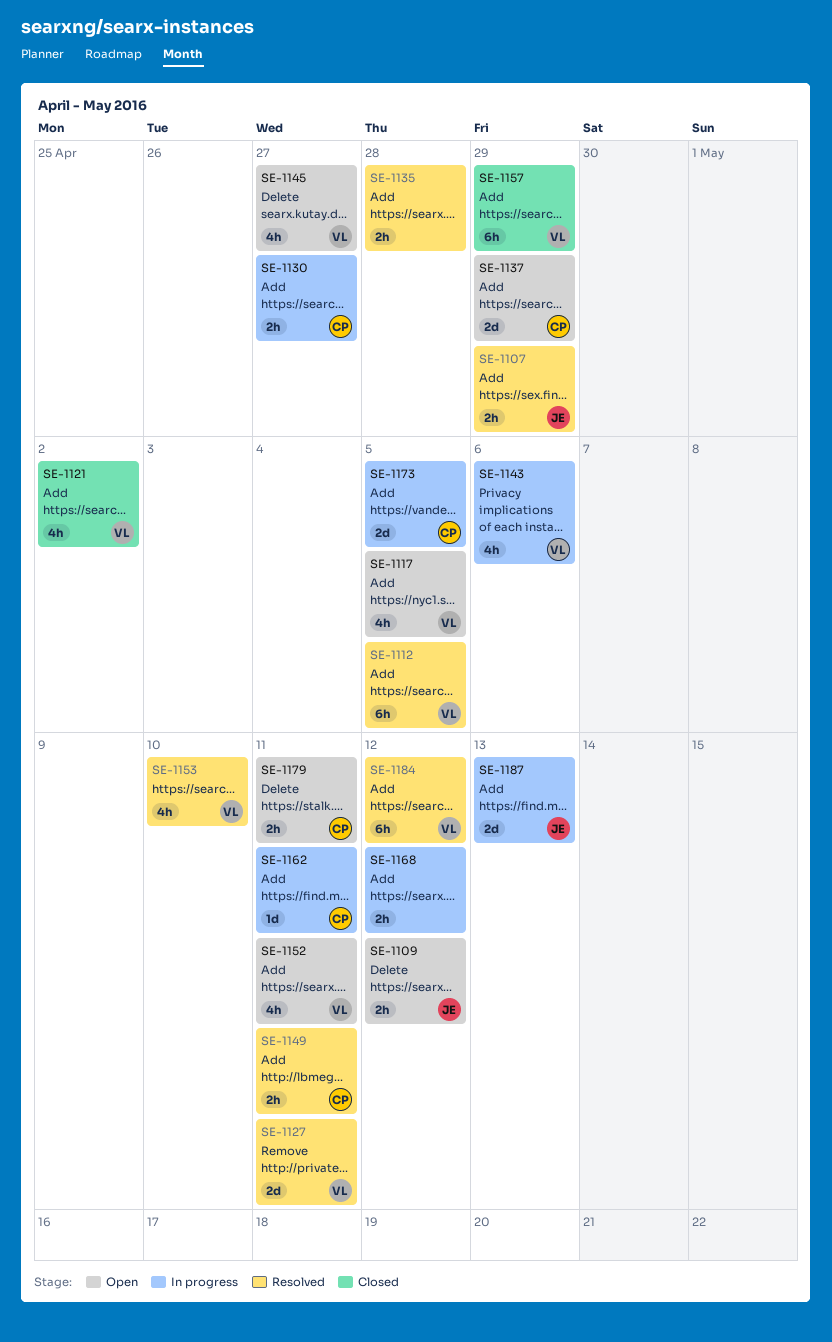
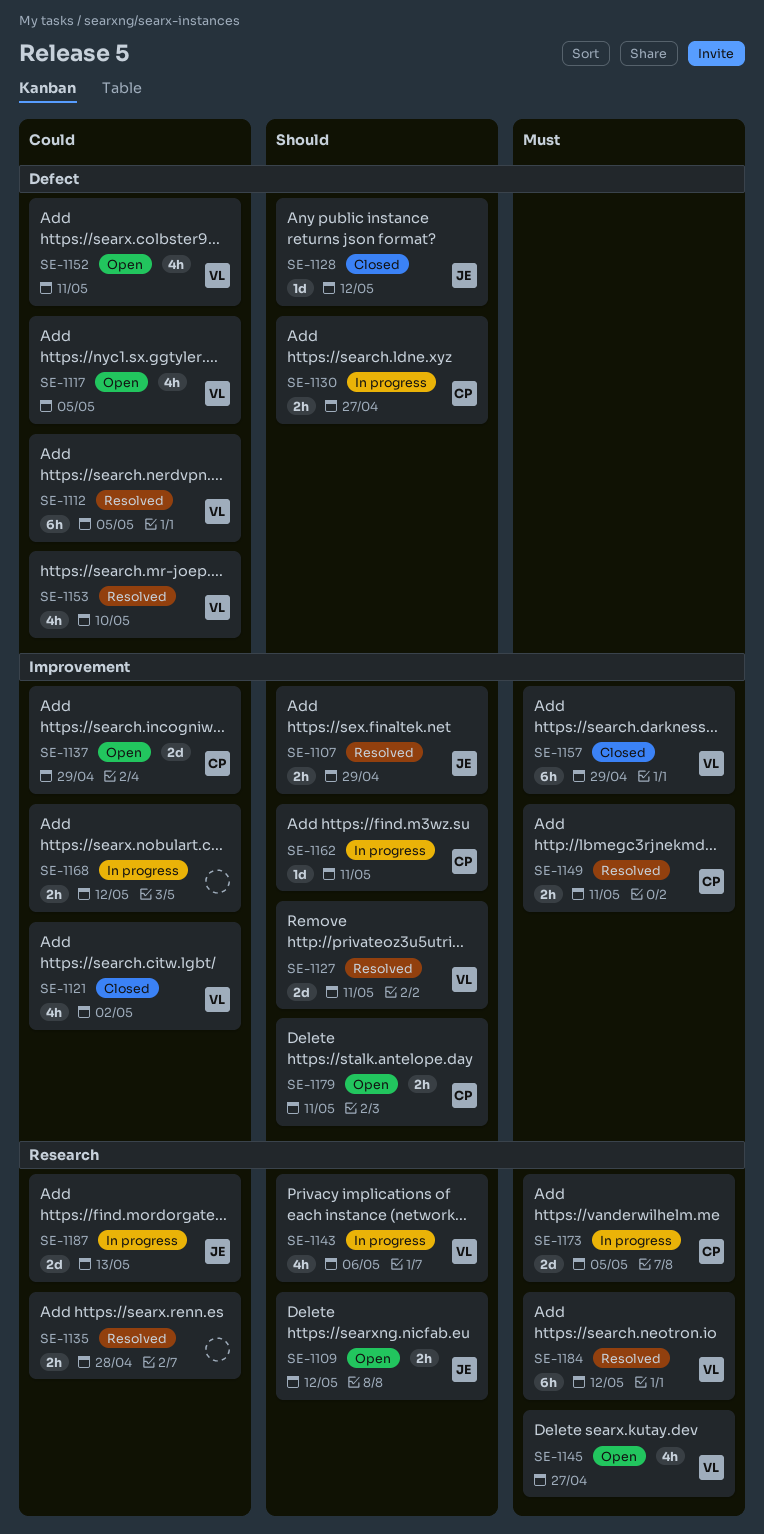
SE-1128: none -> present

